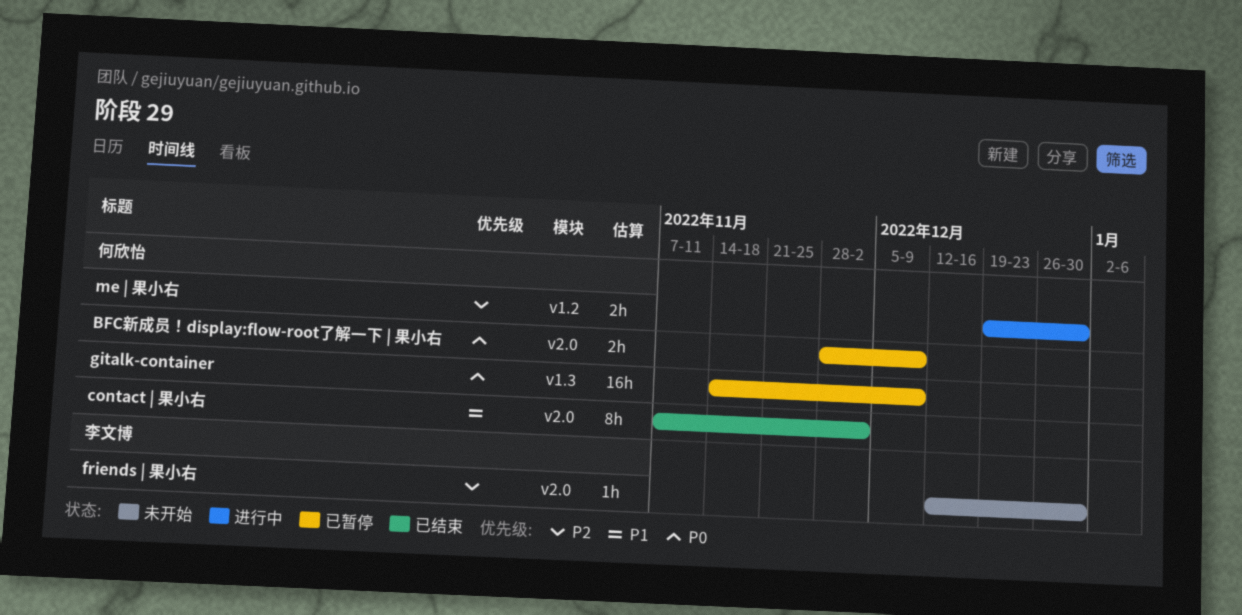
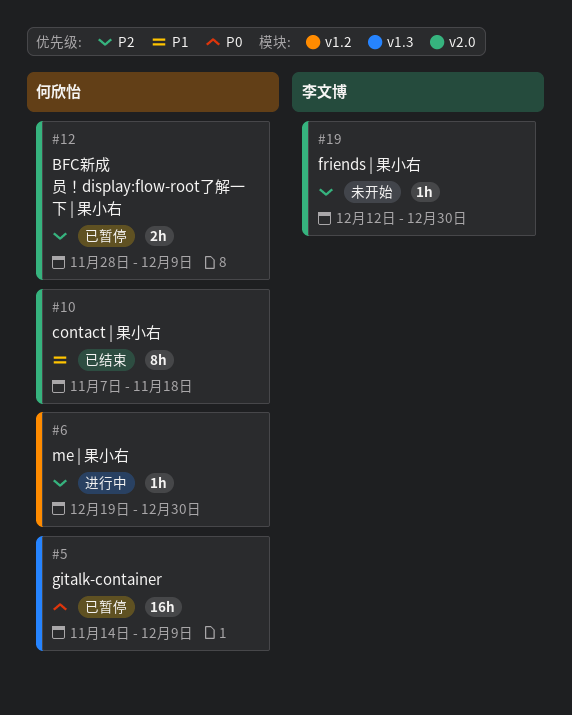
BFC新成员！display:flow-root了解一下 | 果小右, priority: P0 -> P2
contact | 果小右, due: Dec 2 -> Nov 18
me | 果小右, estimate: 2h -> 1h

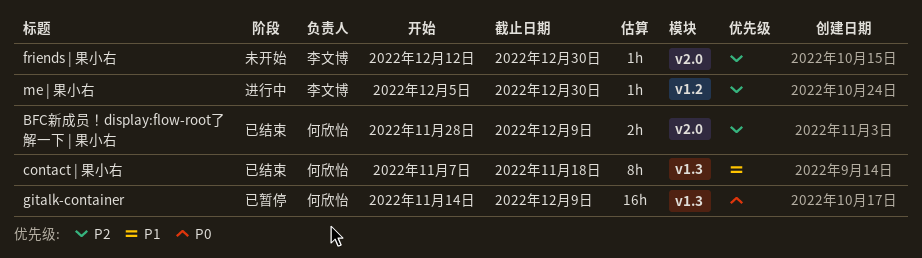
BFC新成员！display:flow-root了解一下 | 果小右, status: 已暂停 -> 已结束
contact | 果小右, label: v2.0 -> v1.3
me | 果小右, owner: 何欣怡 -> 李文博
me | 果小右, start: Dec 19 -> Dec 5

